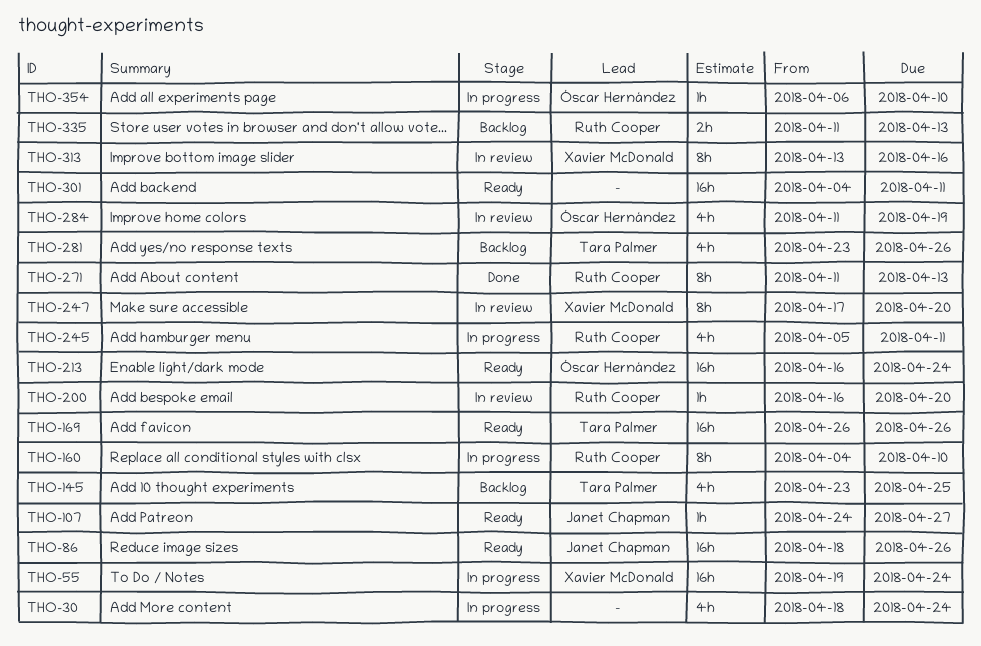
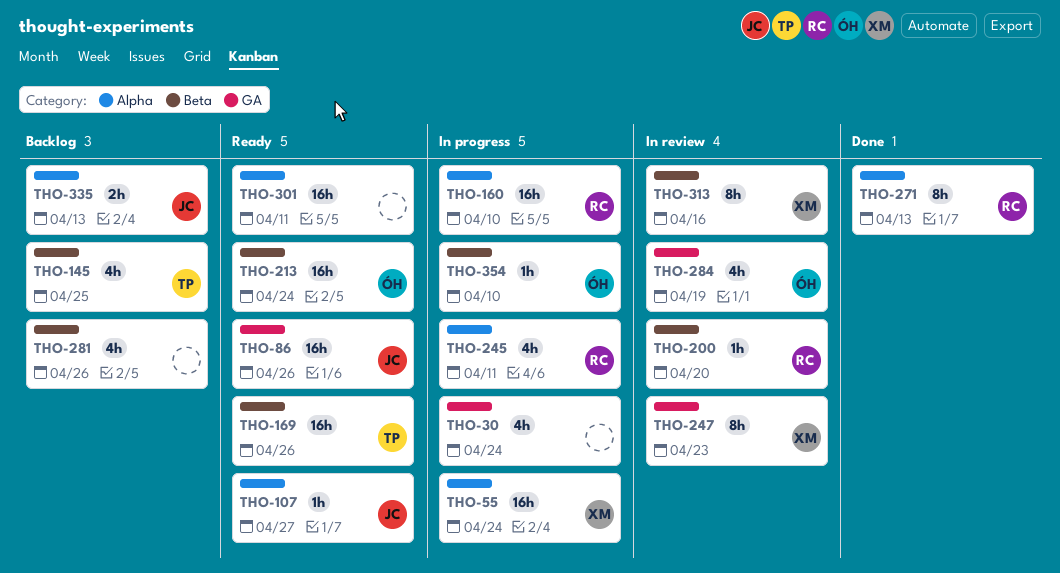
THO-160, estimate: 8h -> 16h
THO-247, due: Apr 20 -> Apr 23
THO-281, owner: Tara Palmer -> none
THO-335, owner: Ruth Cooper -> Janet Chapman

